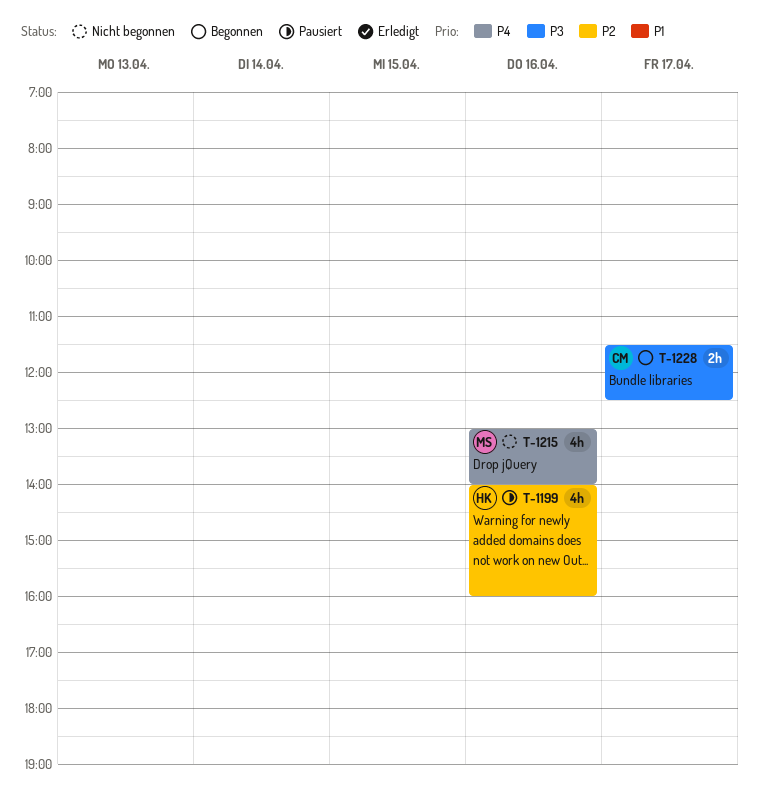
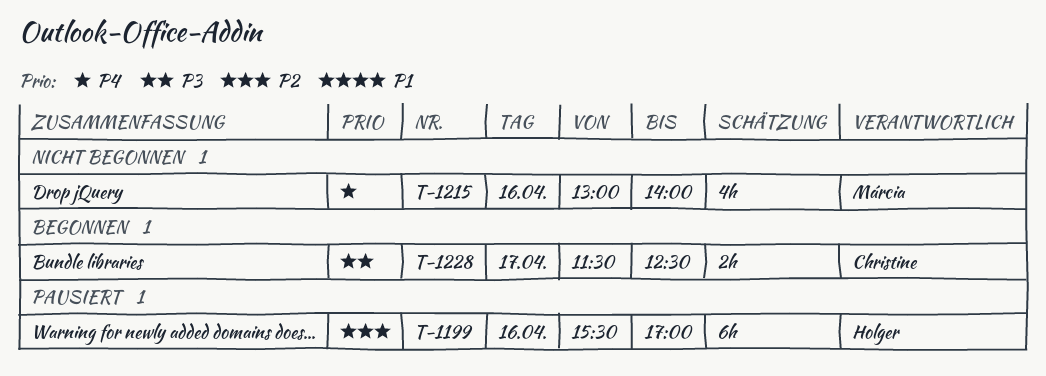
T-1199, estimate: 4h -> 6h
T-1199, begins: 14:00 -> 15:30
T-1199, ends: 16:00 -> 17:00

